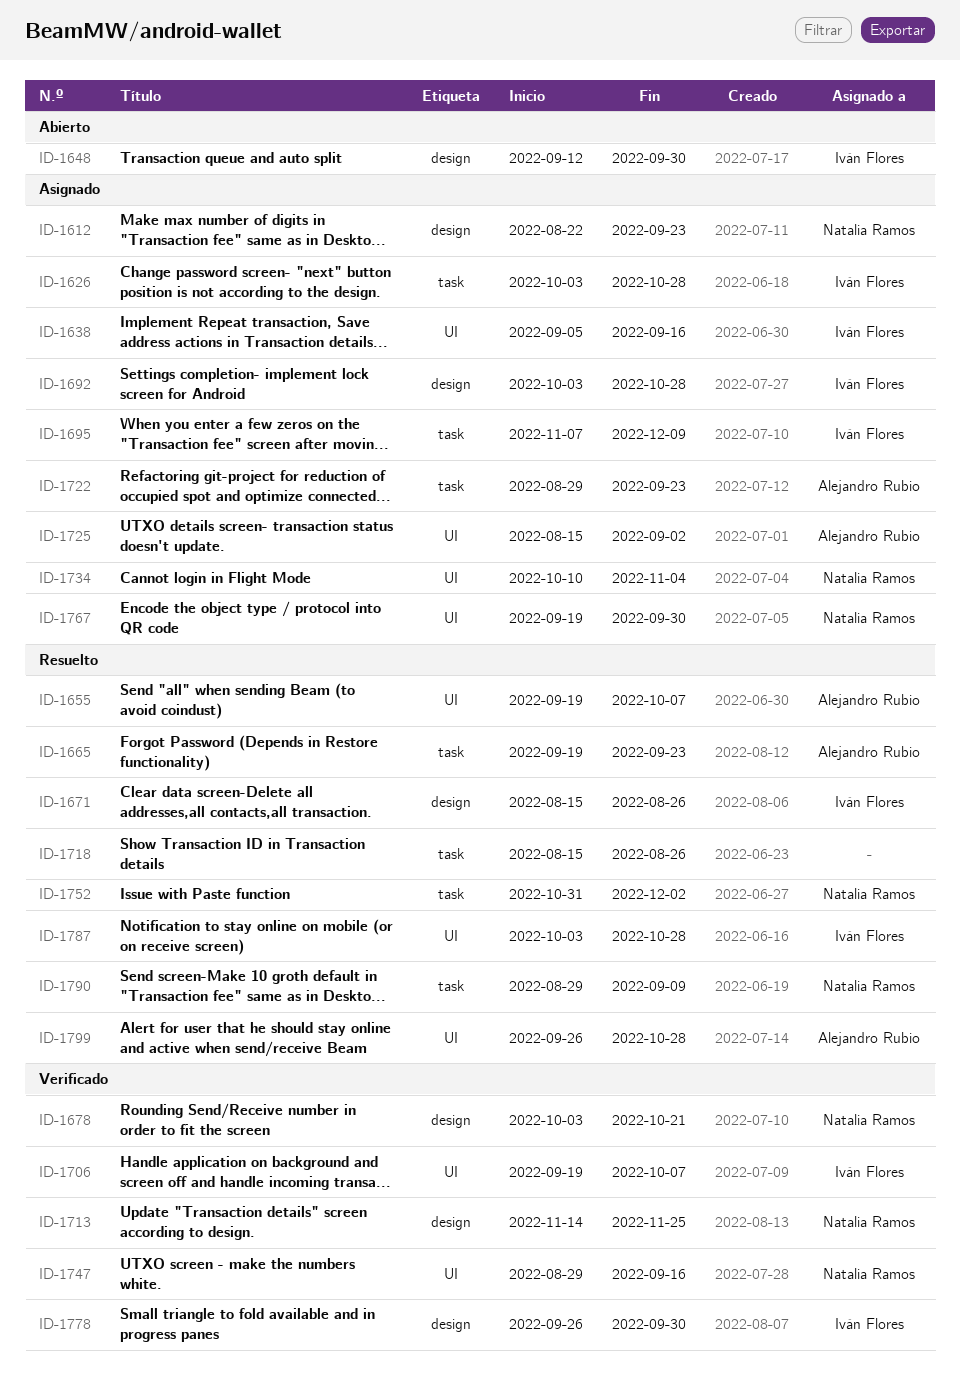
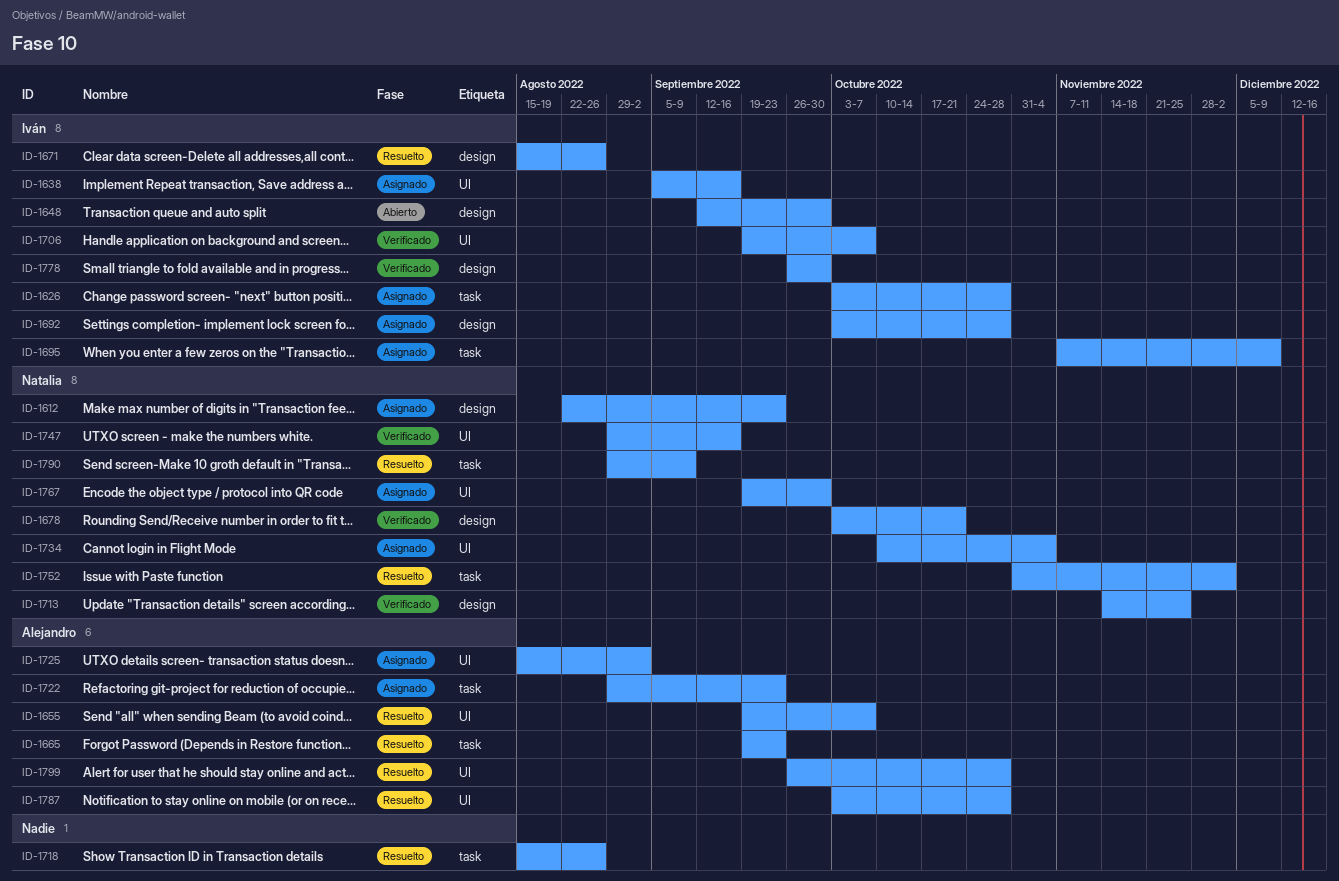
ID-1787, owner: Iván Flores -> Alejandro Rubio

